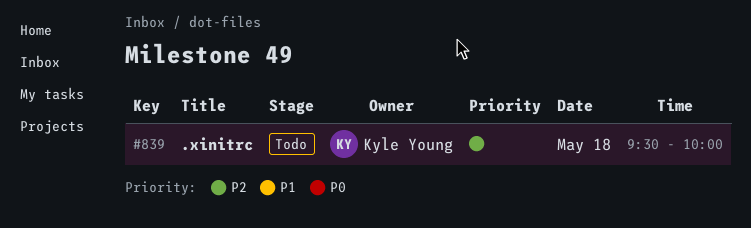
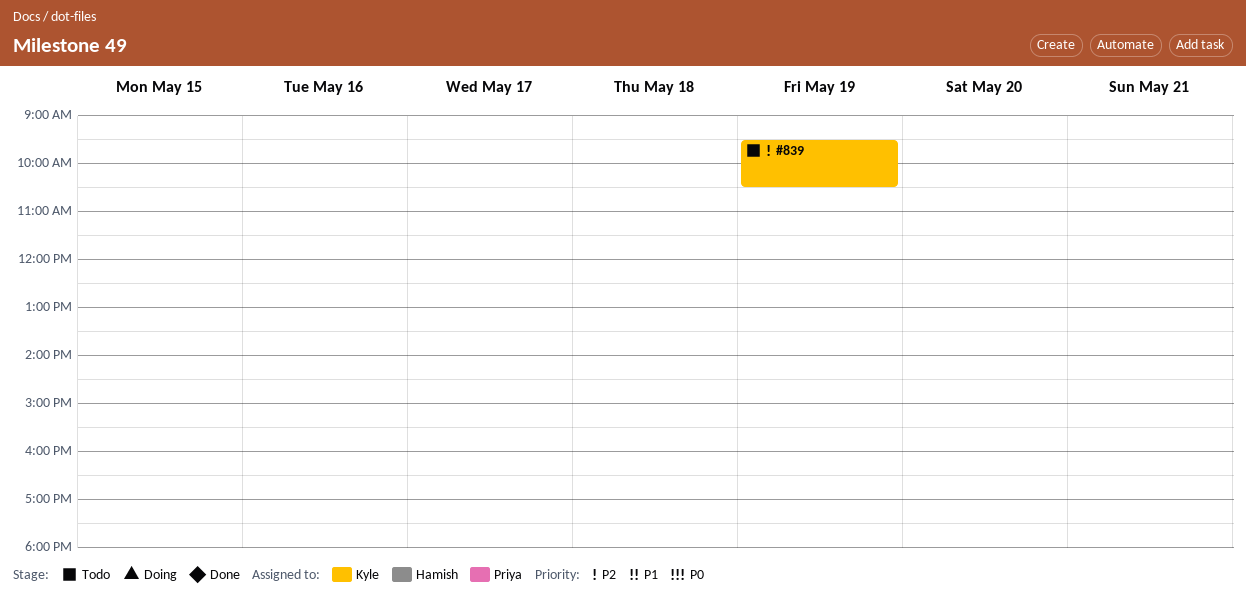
#839, day: May 18 -> May 19
#839, ends: 10:00 -> 10:30

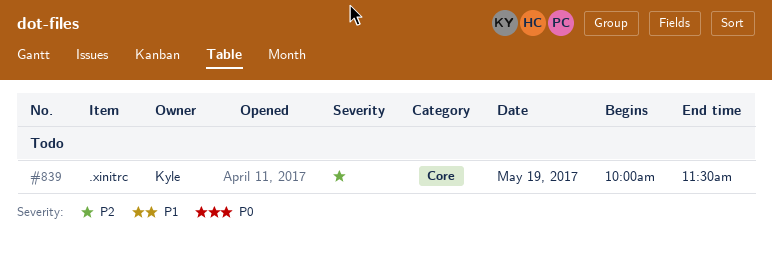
#839, begins: 09:30 -> 10:00
#839, ends: 10:30 -> 11:30

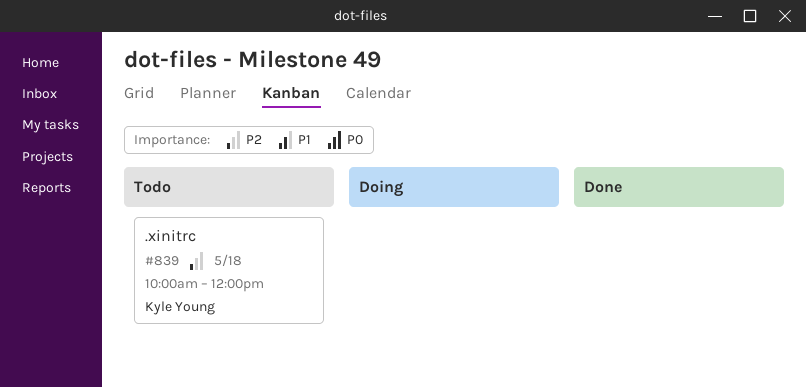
#839, day: May 19 -> May 18
#839, ends: 11:30 -> 12:00

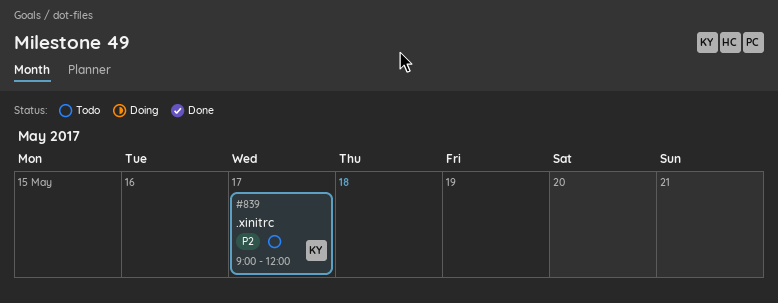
#839, day: May 18 -> May 17
#839, begins: 10:00 -> 09:00

